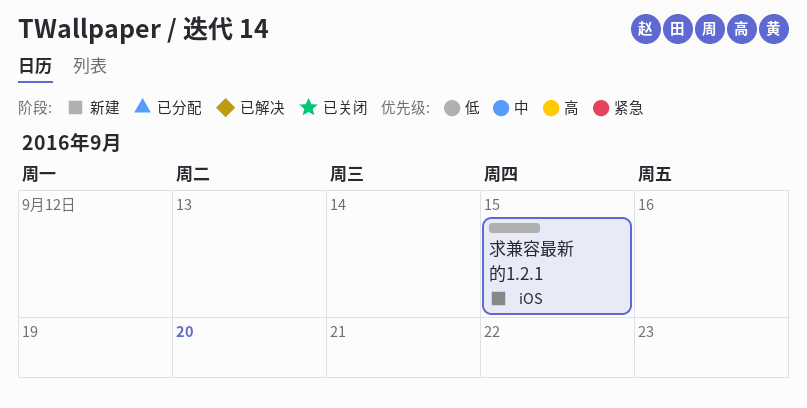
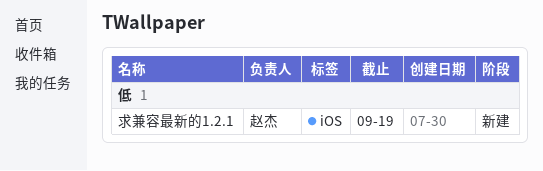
求兼容最新的1.2.1, due: Sep 15 -> Sep 19

